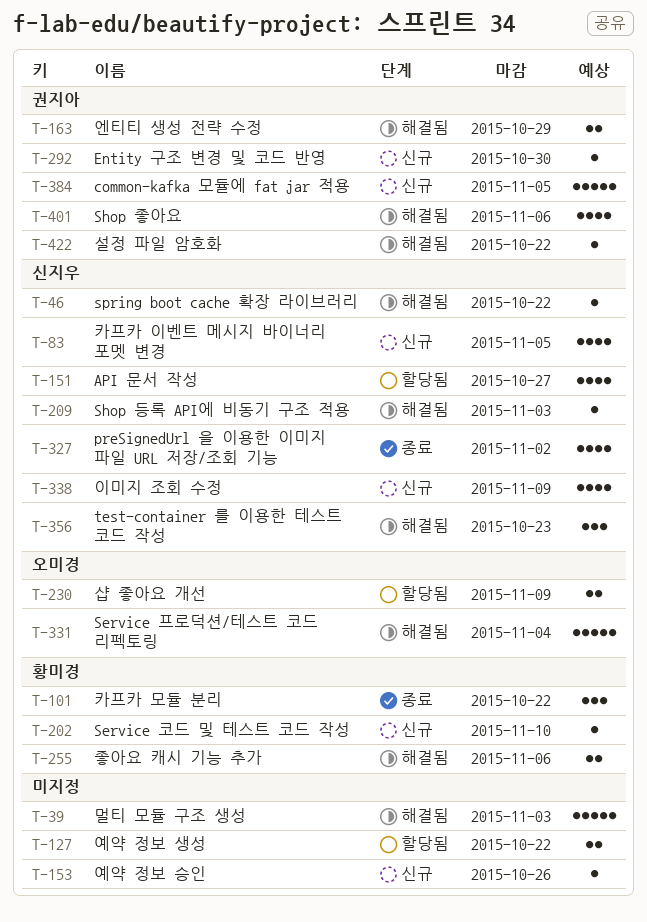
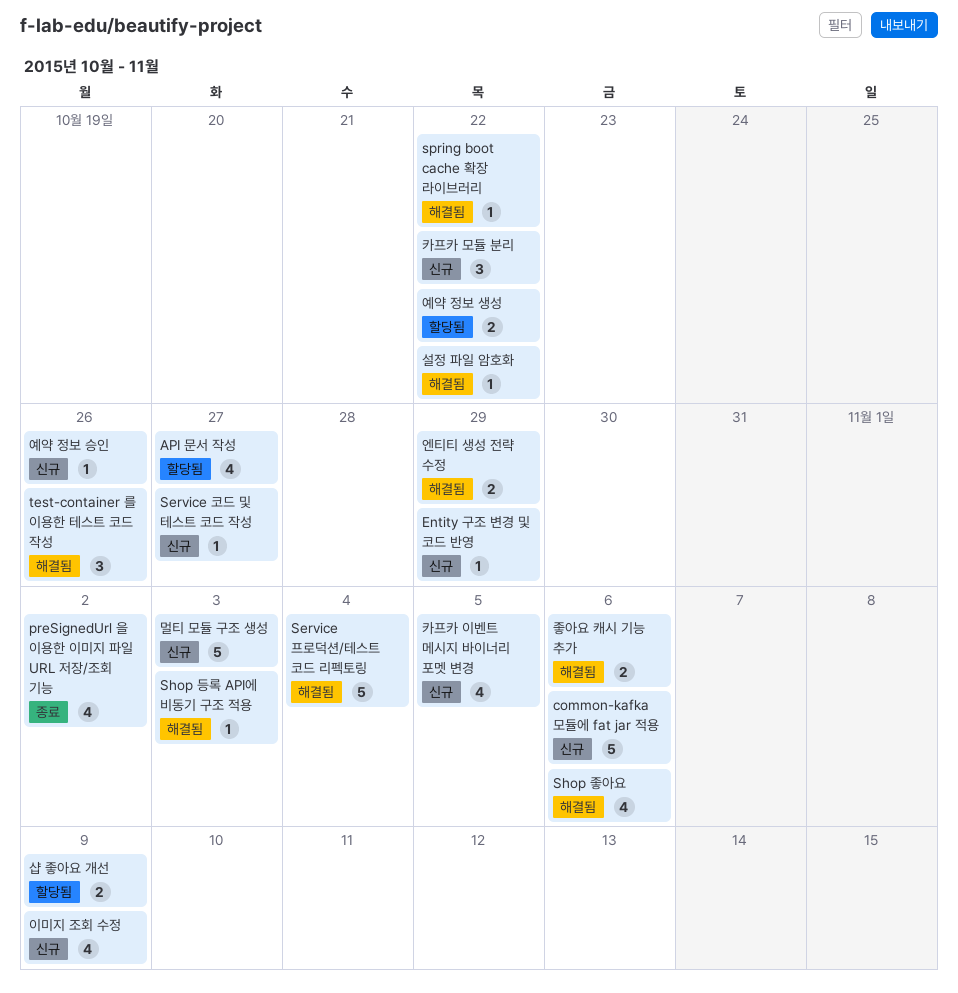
common-kafka 모듈에 fat jar 적용, due: Nov 5 -> Nov 6
Entity 구조 변경 및 코드 반영, due: Oct 30 -> Oct 29
Service 코드 및 테스트 코드 작성, due: Nov 10 -> Oct 27
test-container 를 이용한 테스트 코드 작성, due: Oct 23 -> Oct 26
멀티 모듈 구조 생성, status: 해결됨 -> 신규
카프카 모듈 분리, status: 종료 -> 신규

